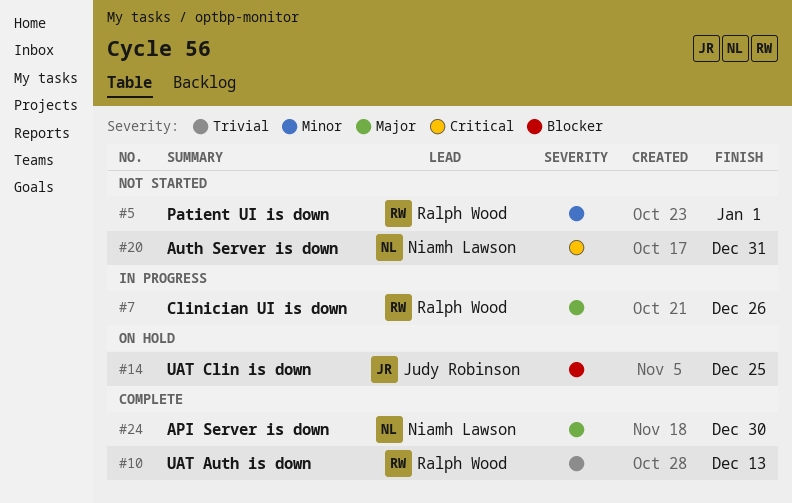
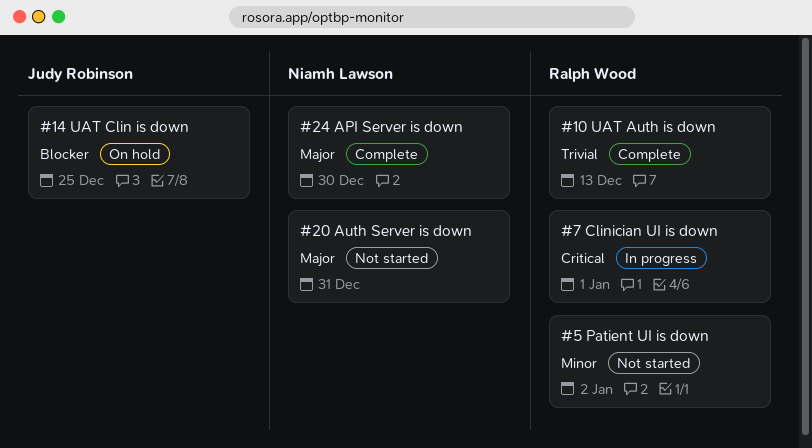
#5, due: Jan 1 -> Jan 2
#7, priority: Major -> Critical
#7, due: Dec 26 -> Jan 1
#20, priority: Critical -> Major

